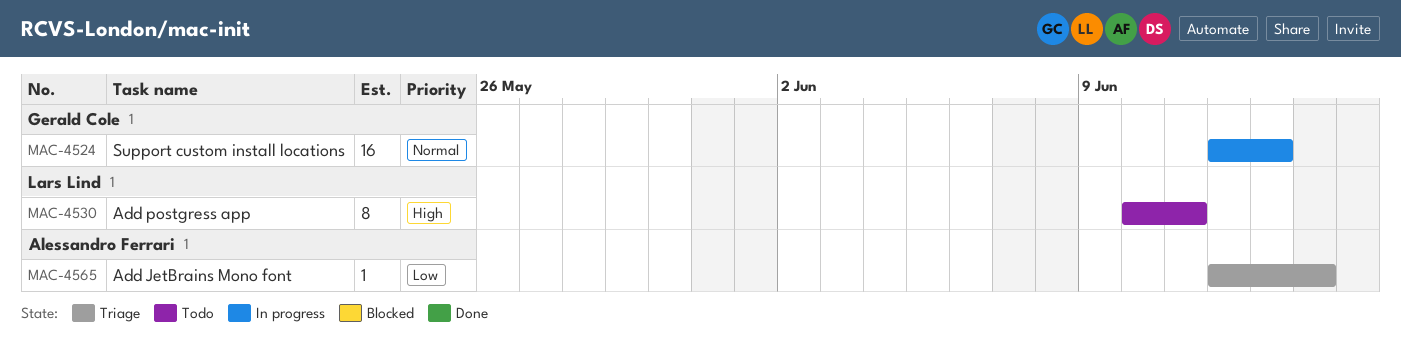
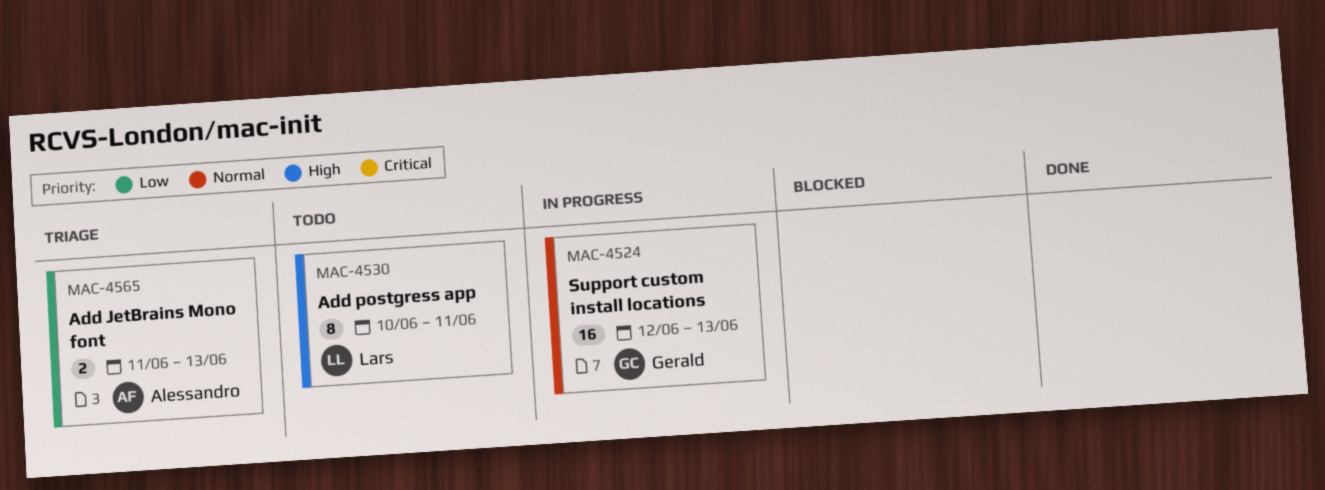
MAC-4565, estimate: 1 -> 2
MAC-4565, start: Jun 12 -> Jun 11
MAC-4565, due: Jun 14 -> Jun 13

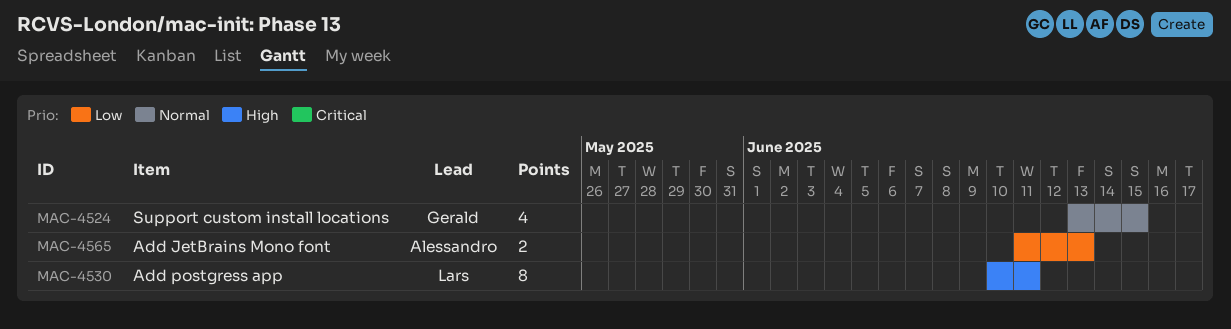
MAC-4524, estimate: 16 -> 4
MAC-4524, start: Jun 12 -> Jun 13
MAC-4524, due: Jun 13 -> Jun 15

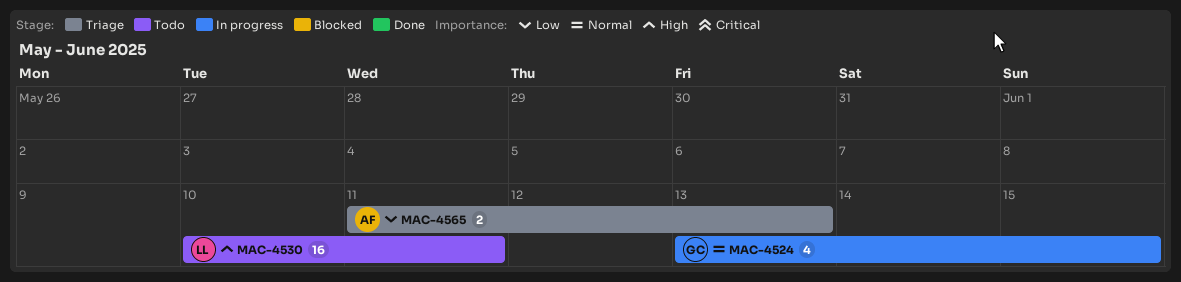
MAC-4530, estimate: 8 -> 16

